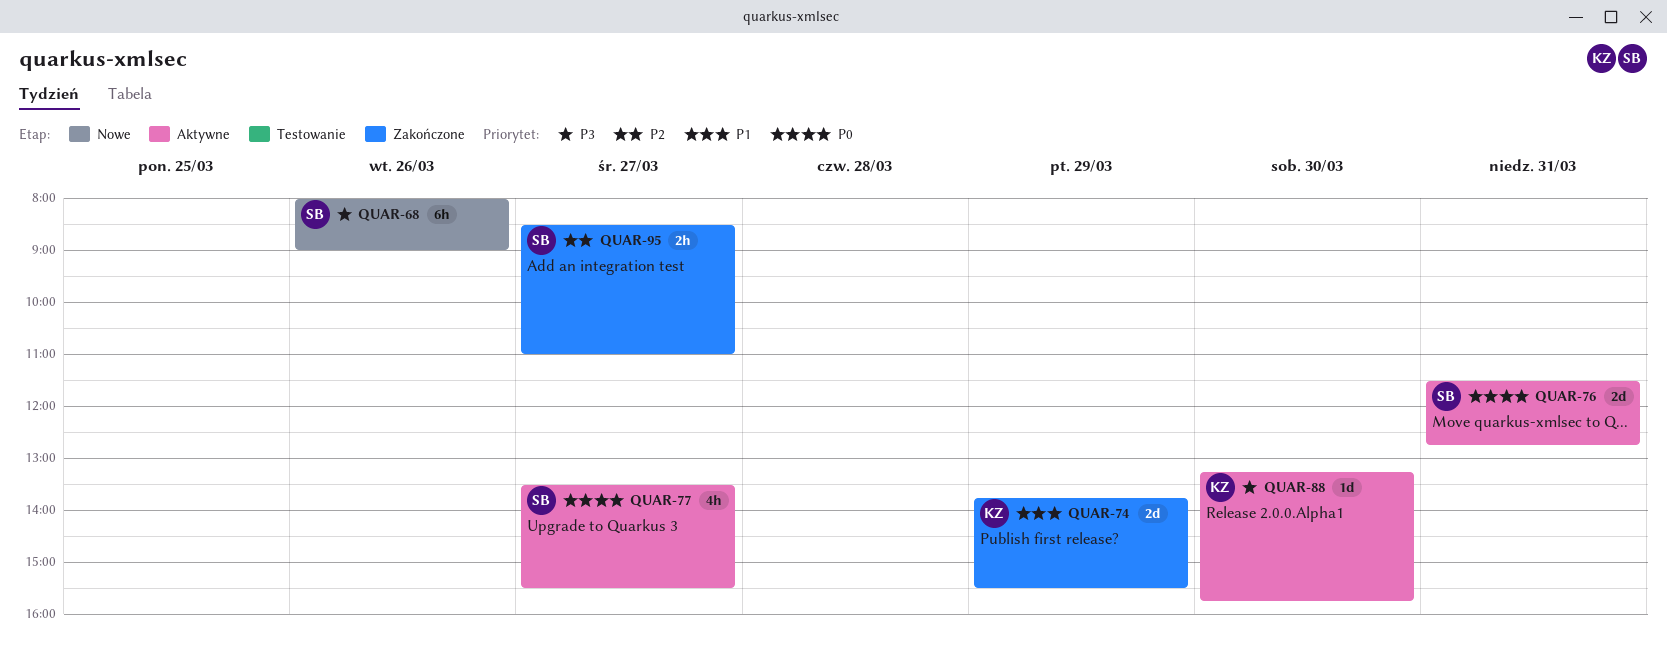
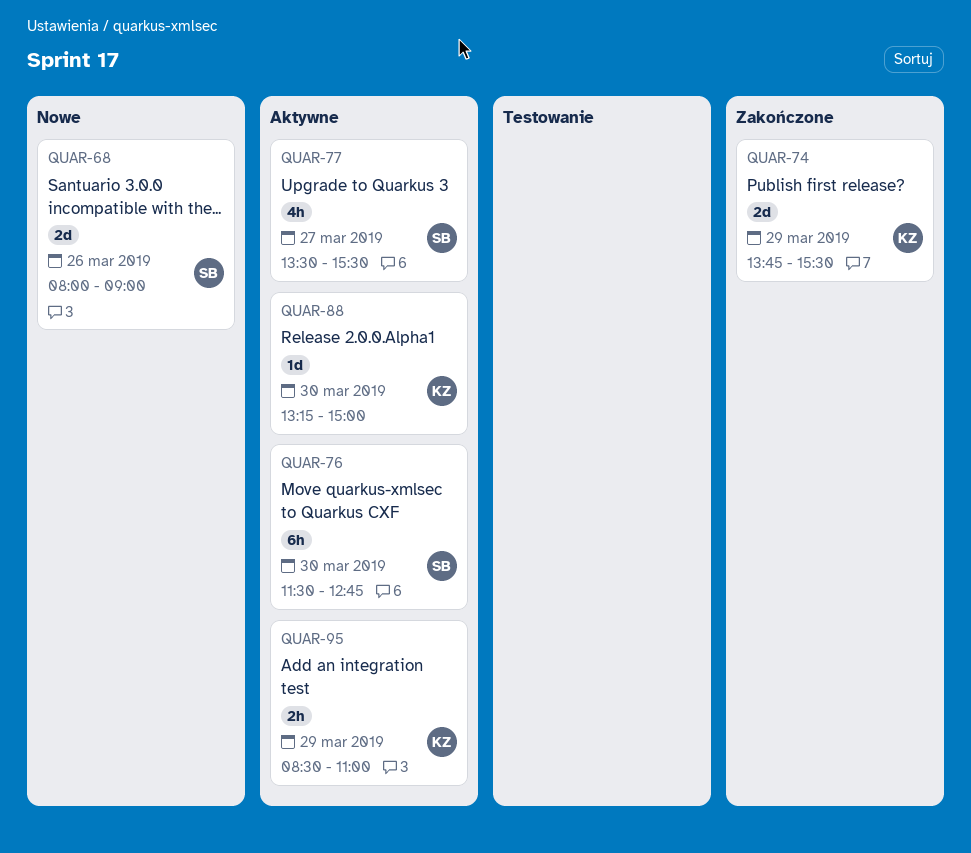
QUAR-68, estimate: 6h -> 2d
QUAR-76, estimate: 2d -> 6h
QUAR-76, day: Mar 31 -> Mar 30
QUAR-88, ends: 15:45 -> 15:00
QUAR-95, status: Zakończone -> Aktywne
QUAR-95, owner: SB -> KZ
QUAR-95, day: Mar 27 -> Mar 29

